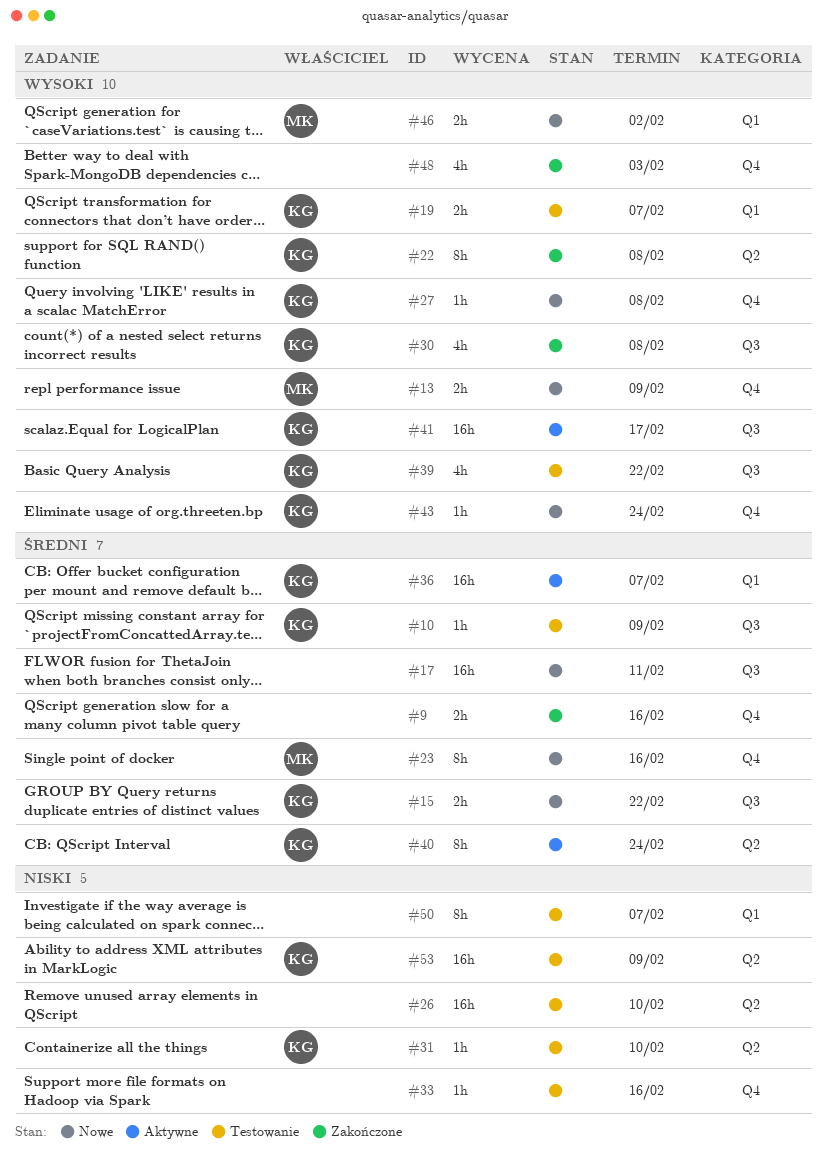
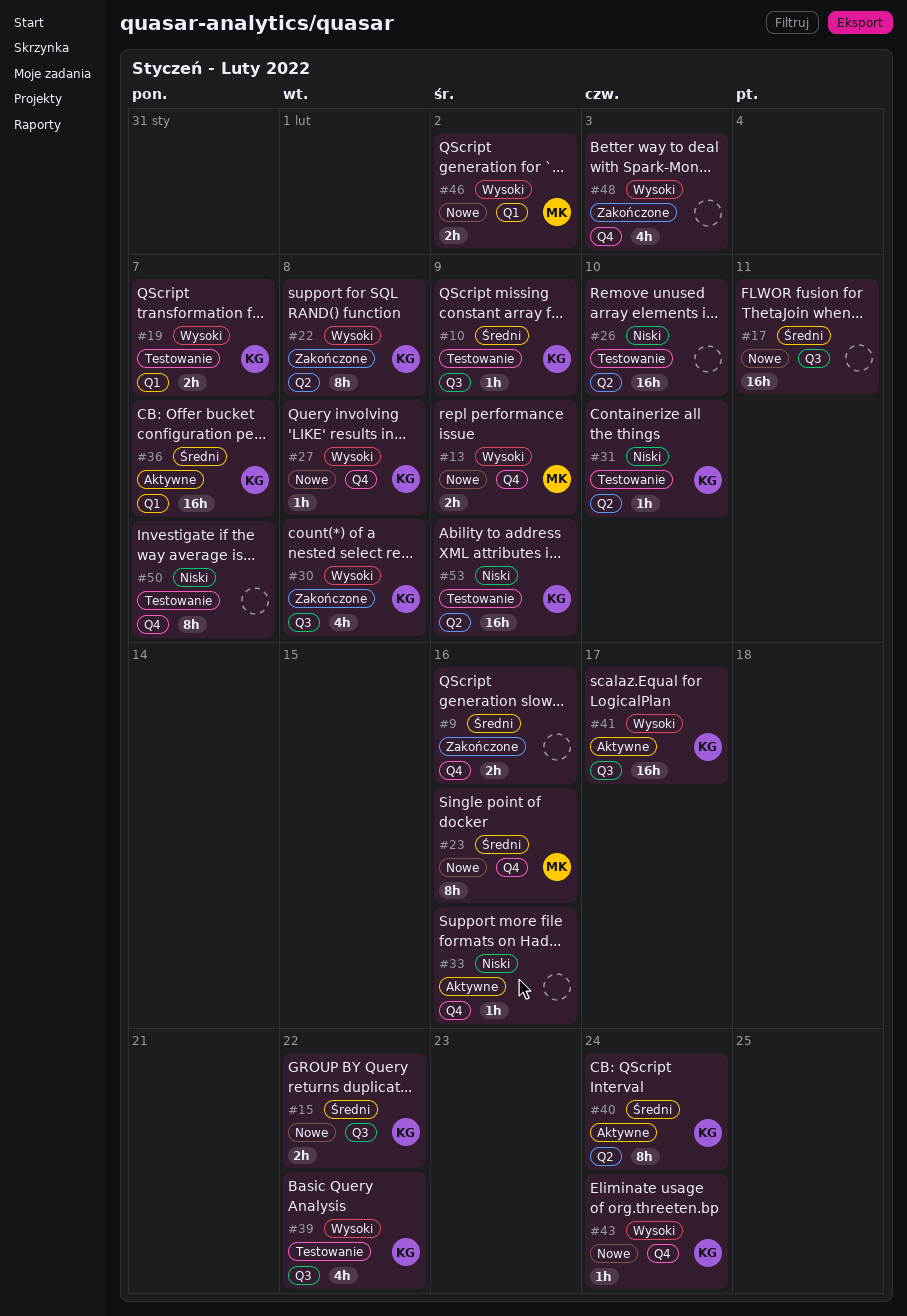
#33, status: Testowanie -> Aktywne
#50, label: Q1 -> Q4

